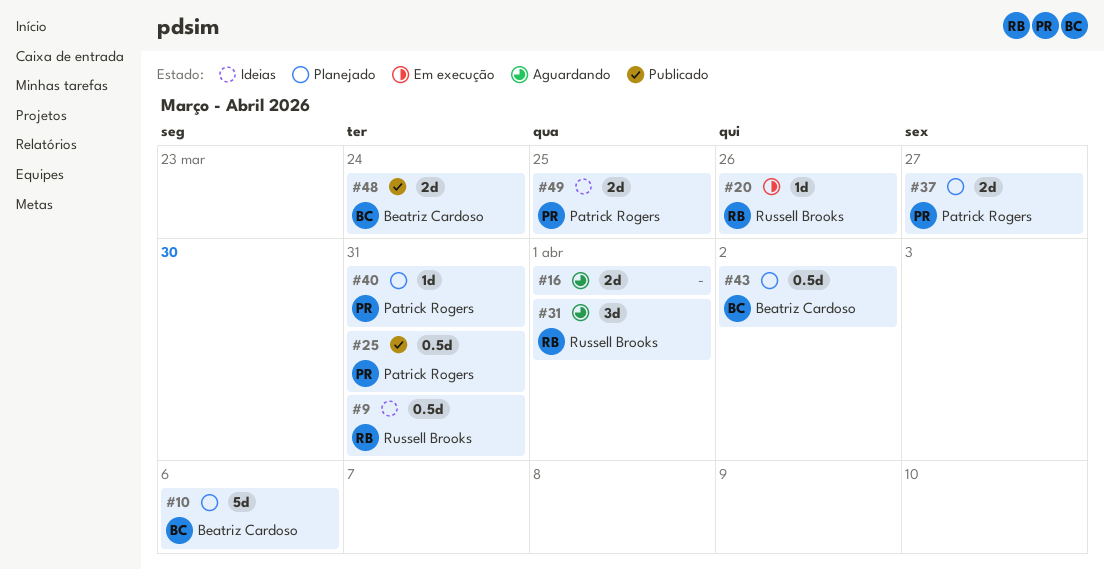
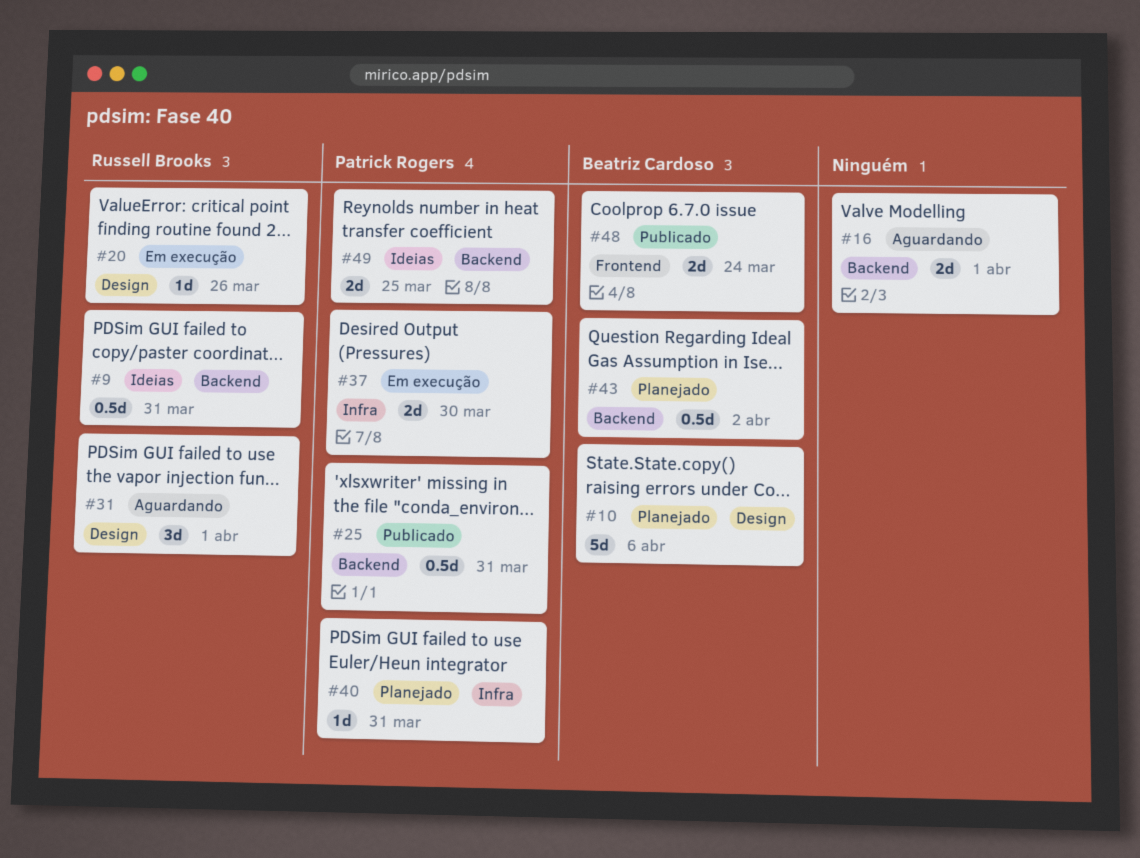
#37, status: Planejado -> Em execução
#37, due: Mar 27 -> Mar 30

